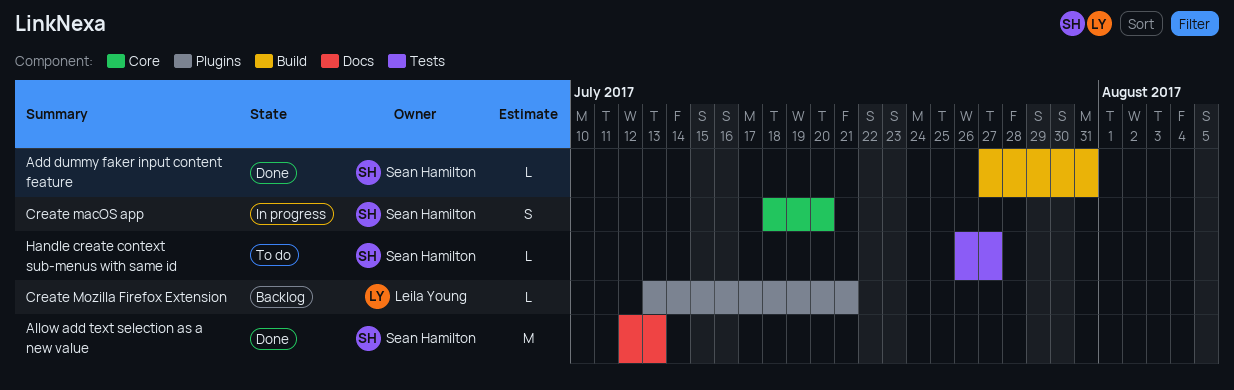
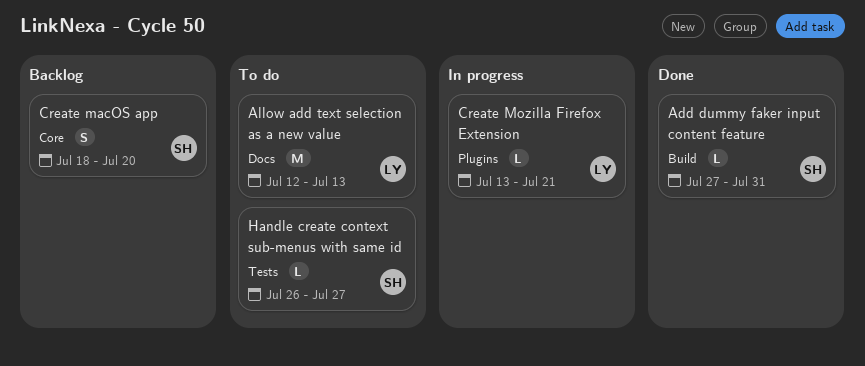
Allow add text selection as a new value, status: Done -> To do
Allow add text selection as a new value, owner: Sean Hamilton -> Leila Young
Create macOS app, status: In progress -> Backlog
Create Mozilla Firefox Extension, status: Backlog -> In progress

